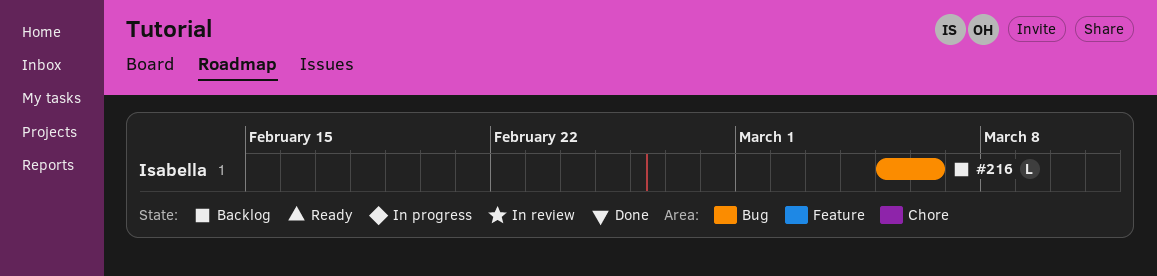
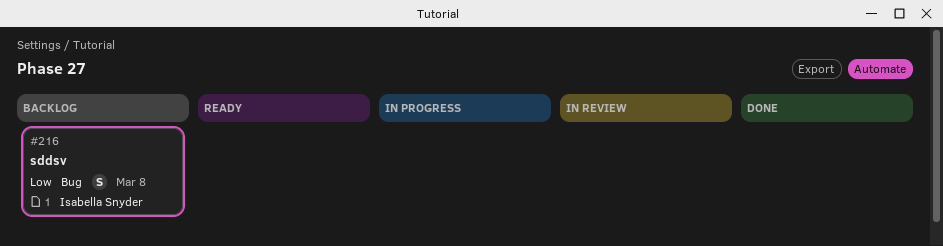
#216, estimate: L -> S
#216, due: Mar 6 -> Mar 8

